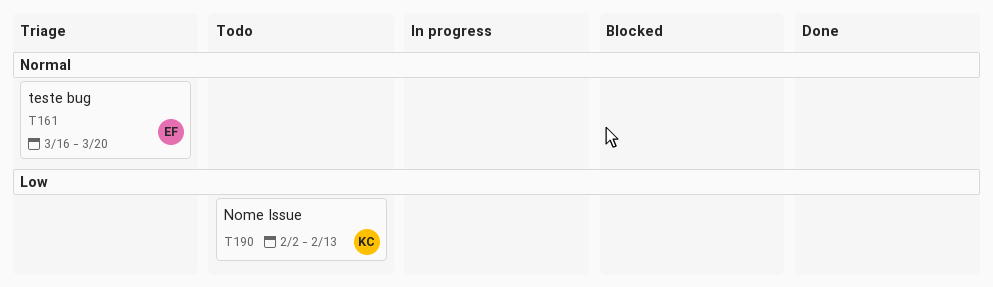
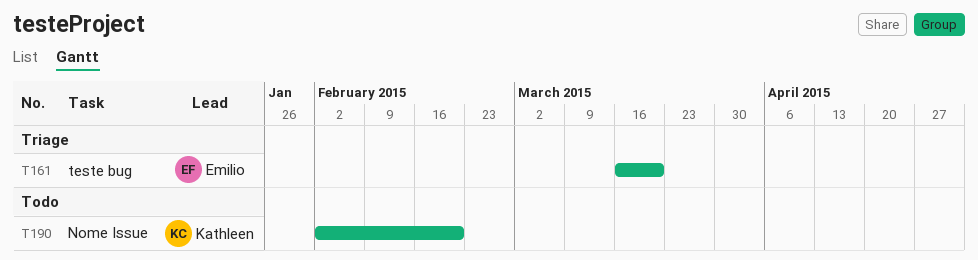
T190, due: Feb 13 -> Feb 20

